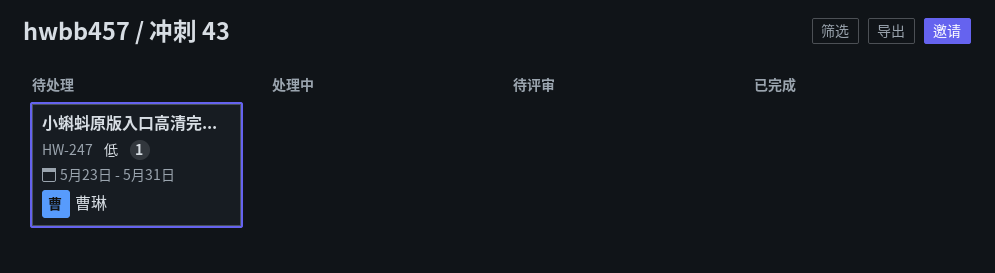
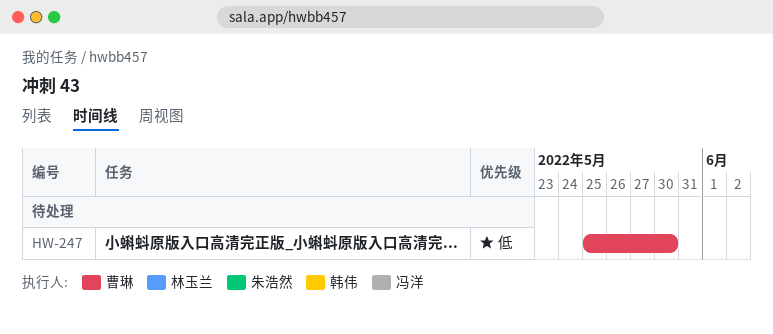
HW-247, start: May 23 -> May 25
HW-247, due: May 31 -> May 30

